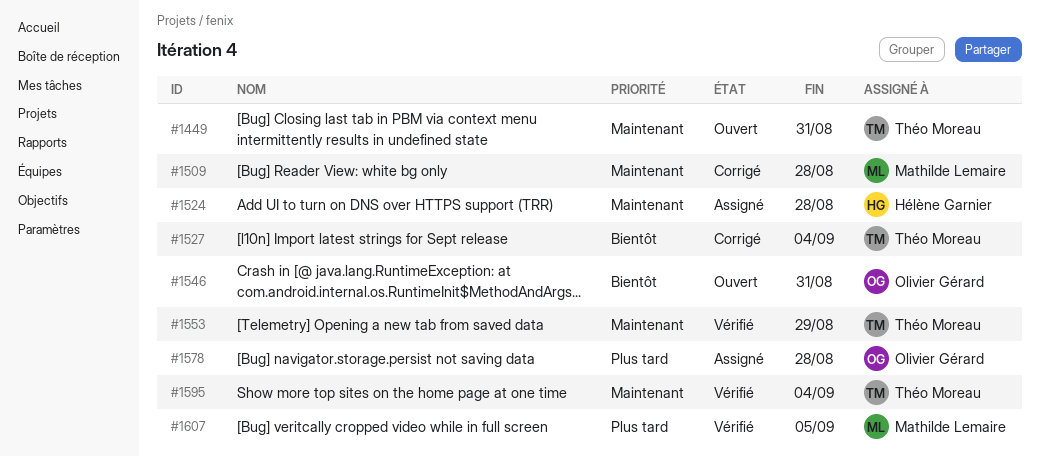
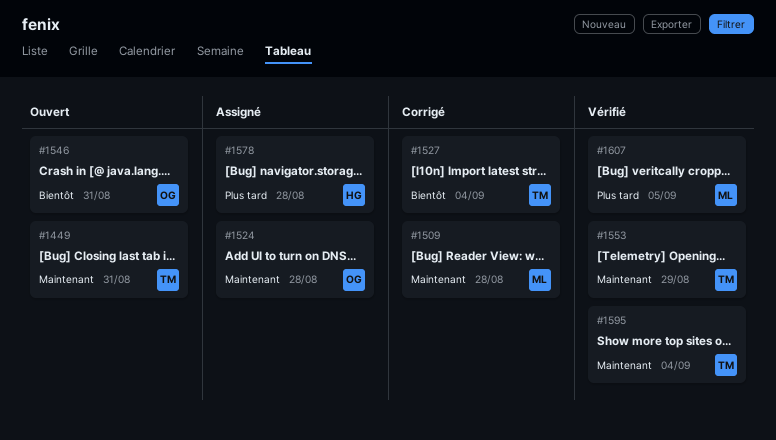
#1524, owner: Hélène Garnier -> Olivier Gérard
#1578, owner: Olivier Gérard -> Hélène Garnier

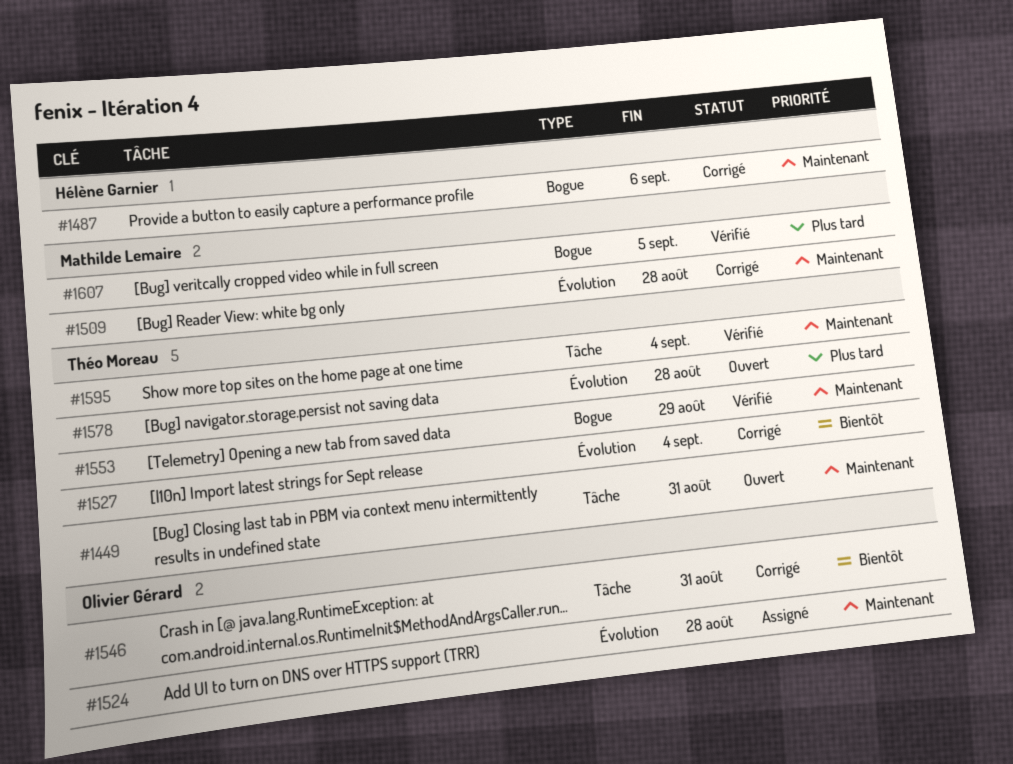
#1487: none -> present
#1546, status: Ouvert -> Corrigé
#1578, status: Assigné -> Ouvert
#1578, owner: Hélène Garnier -> Théo Moreau

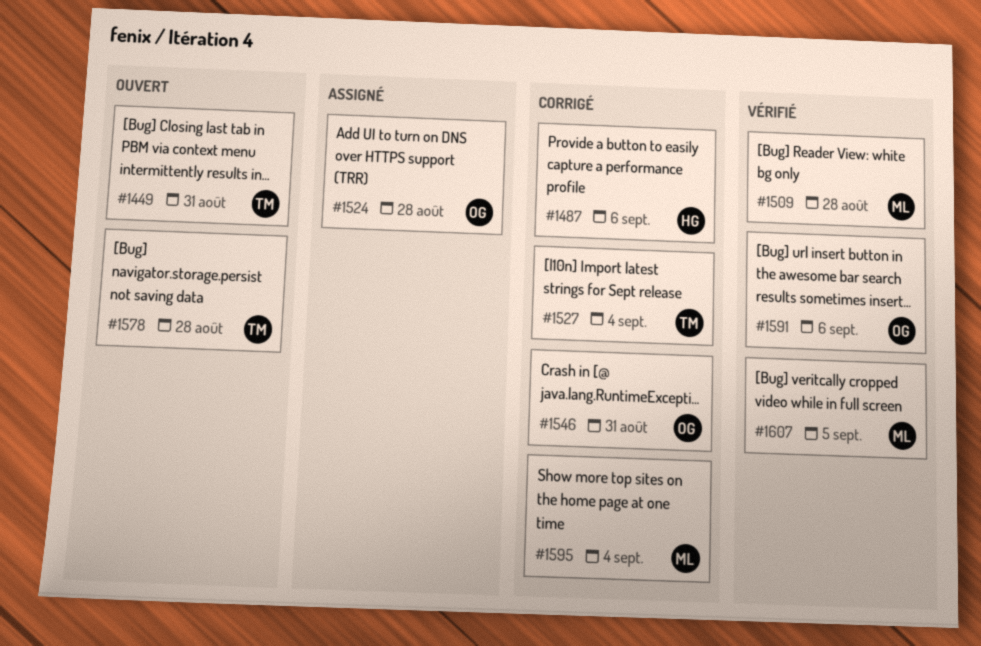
#1509, status: Corrigé -> Vérifié
#1553: present -> none
#1591: none -> present
#1595, status: Vérifié -> Corrigé
#1595, owner: Théo Moreau -> Mathilde Lemaire

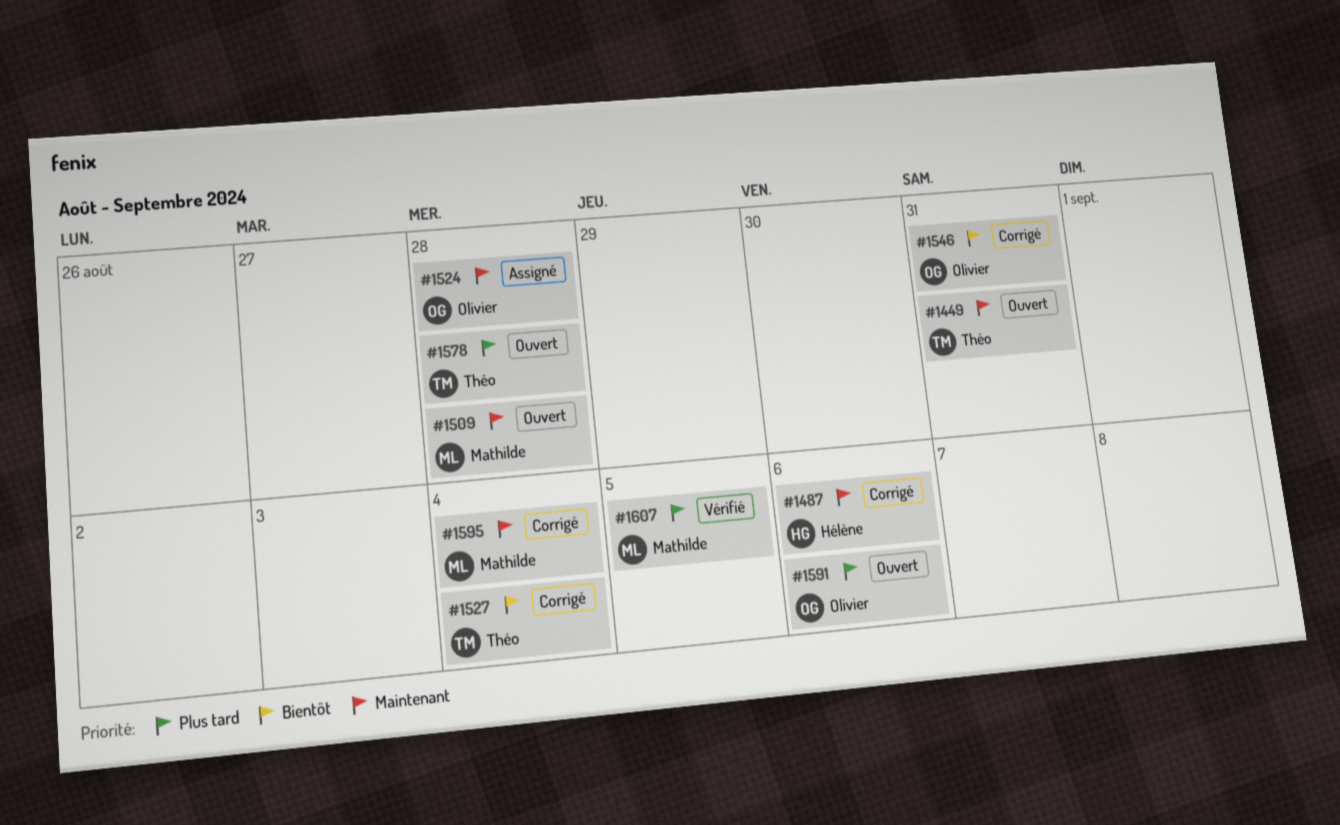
#1509, status: Vérifié -> Ouvert
#1591, status: Vérifié -> Ouvert

